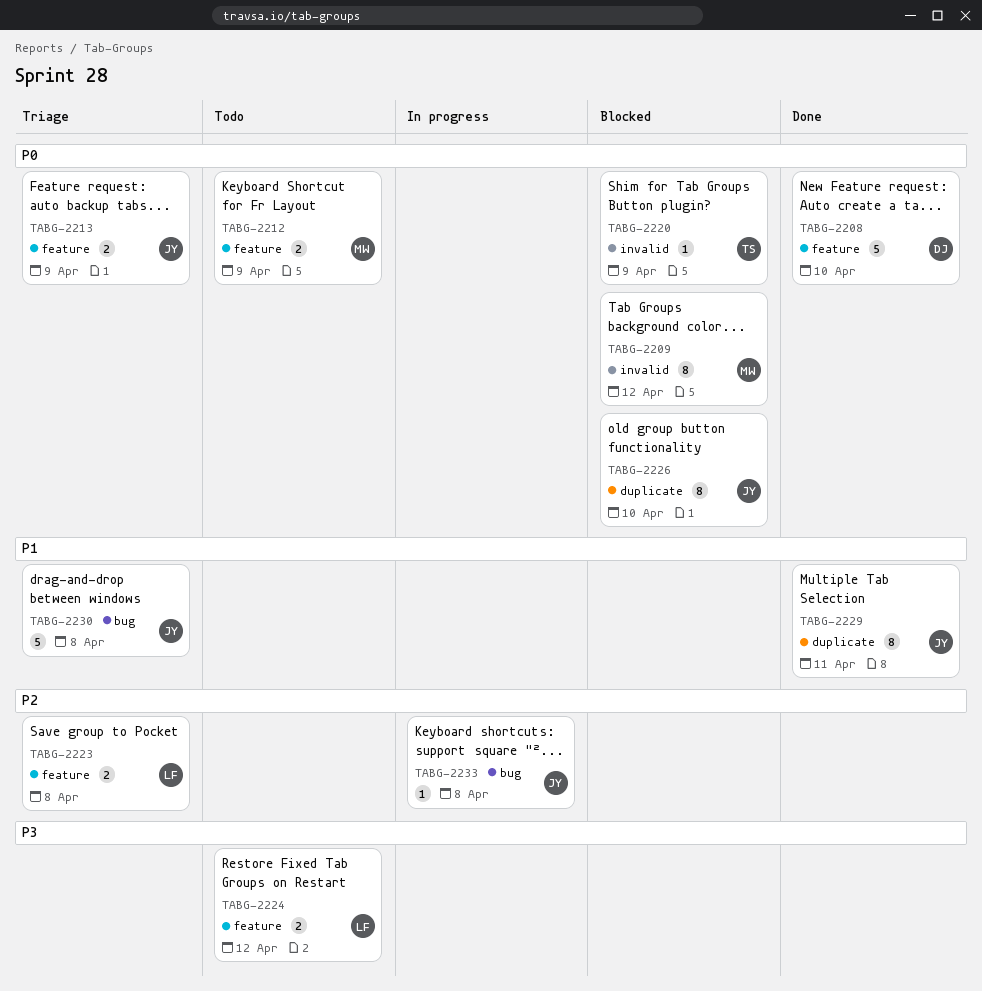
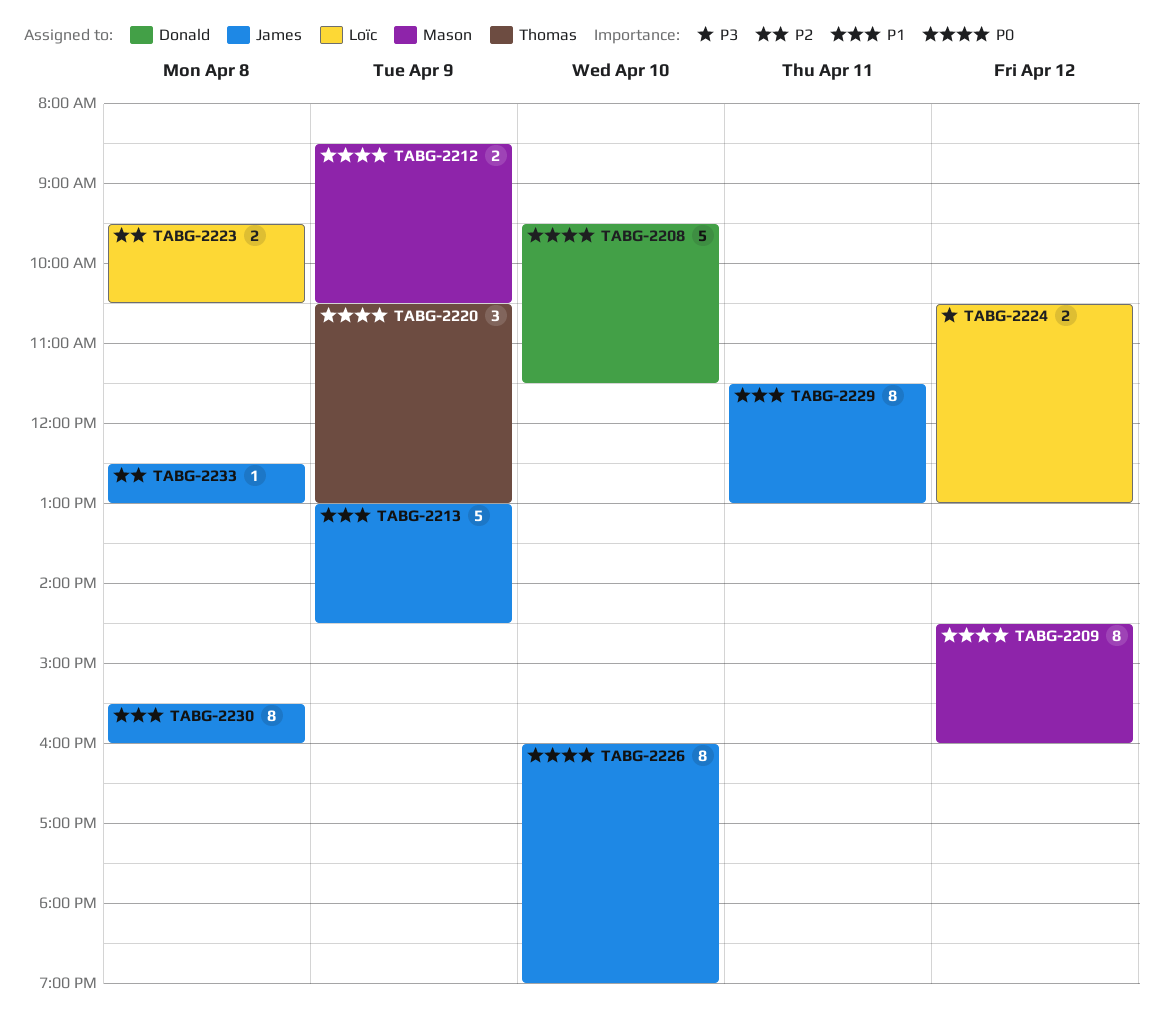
TABG-2213, priority: P0 -> P1
TABG-2213, estimate: 2 -> 5
TABG-2220, estimate: 1 -> 3
TABG-2230, estimate: 5 -> 8

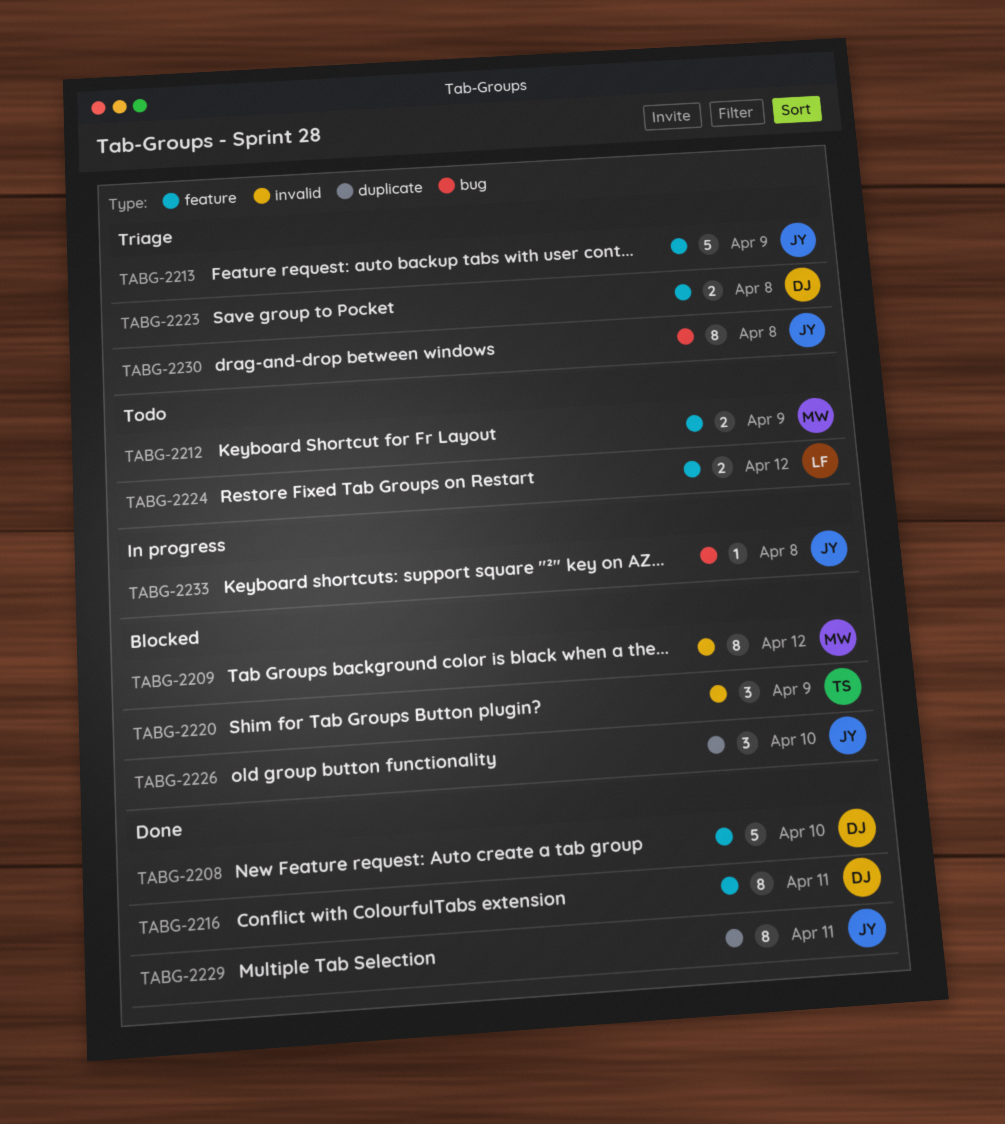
TABG-2216: none -> present
TABG-2223, owner: Loïc -> Donald
TABG-2226, estimate: 8 -> 3

